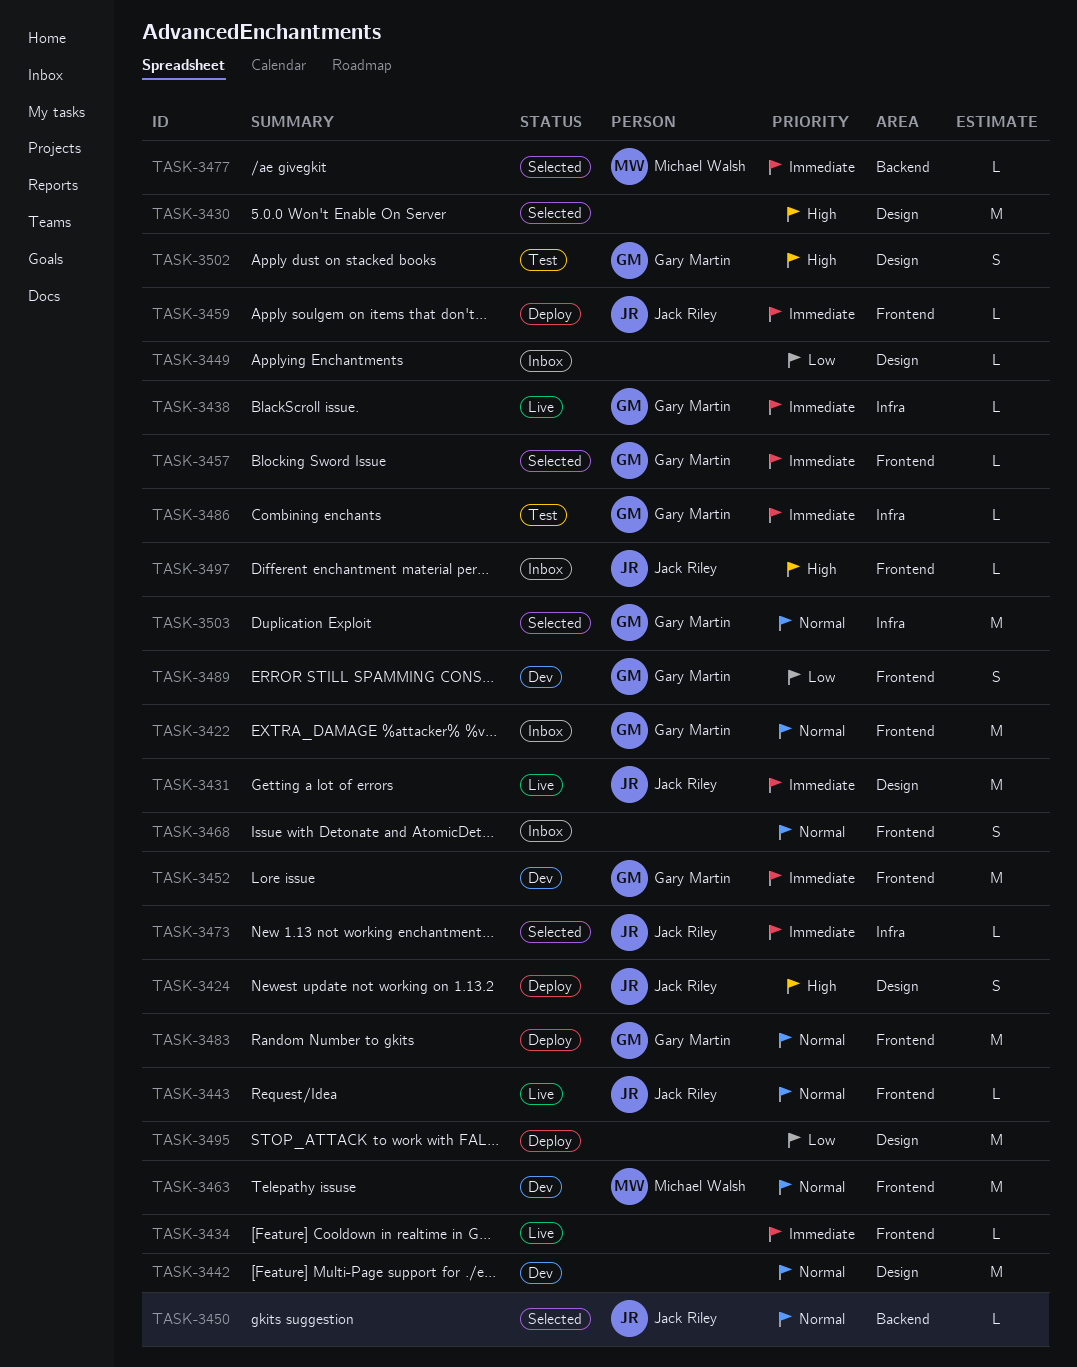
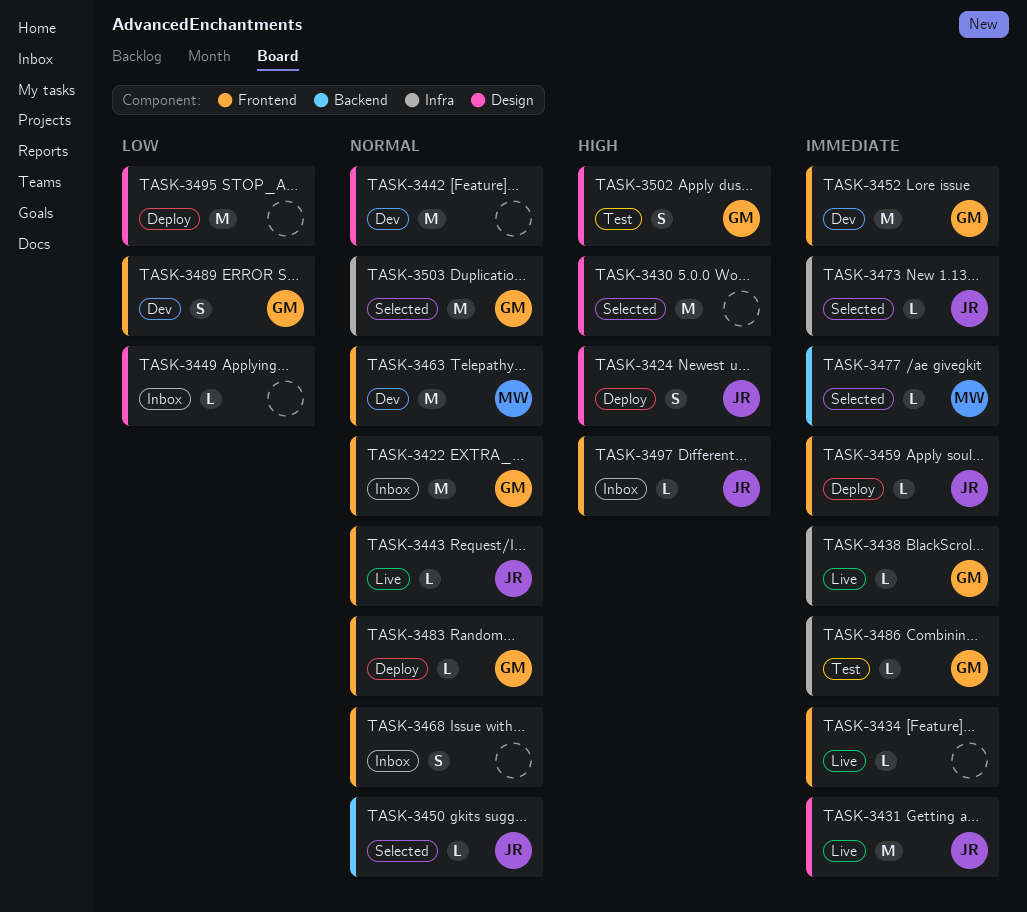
TASK-3457: present -> none
TASK-3483, estimate: M -> L

